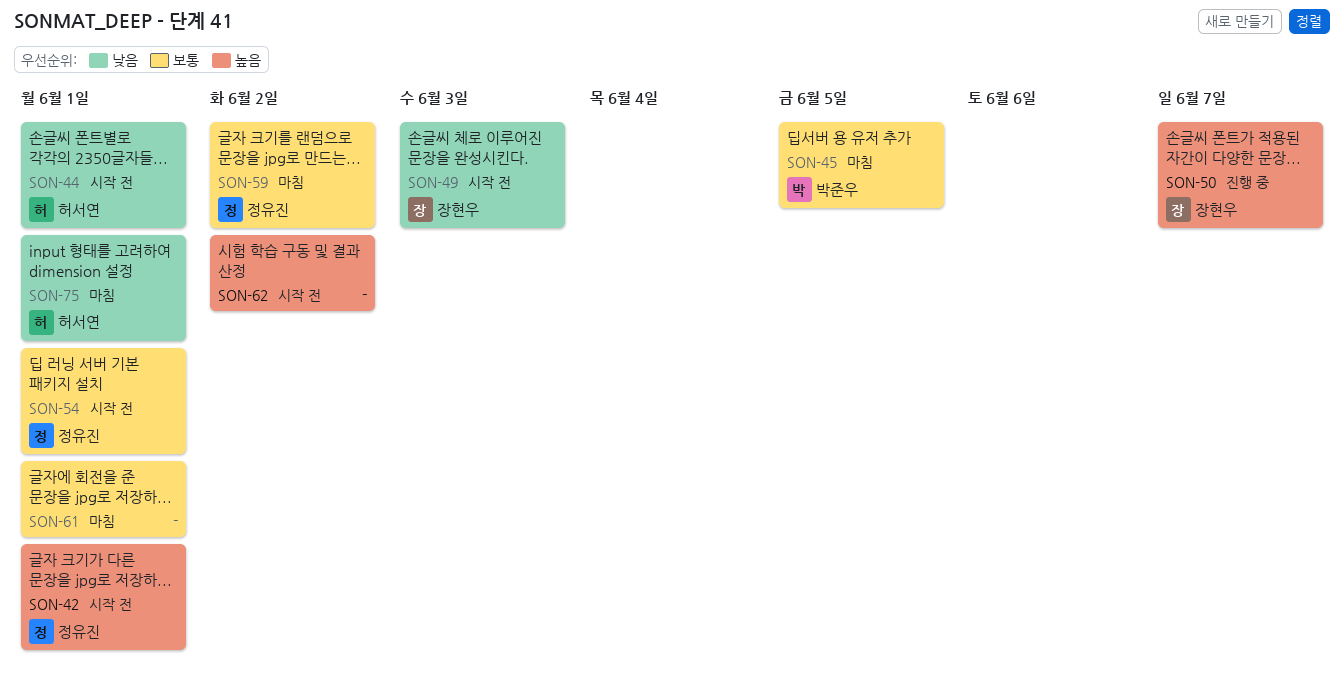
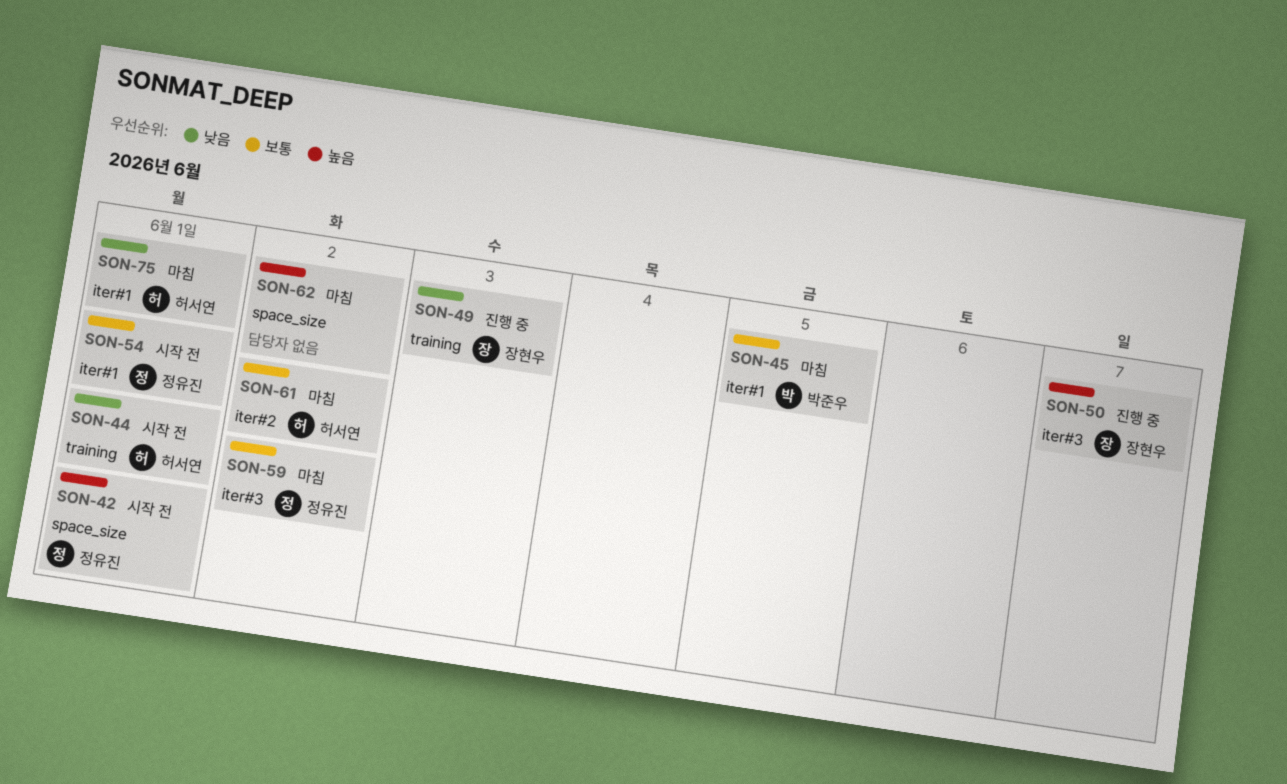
SON-49, status: 시작 전 -> 진행 중
SON-61, owner: none -> 허서연
SON-61, due: Jun 1 -> Jun 2
SON-62, status: 시작 전 -> 마침

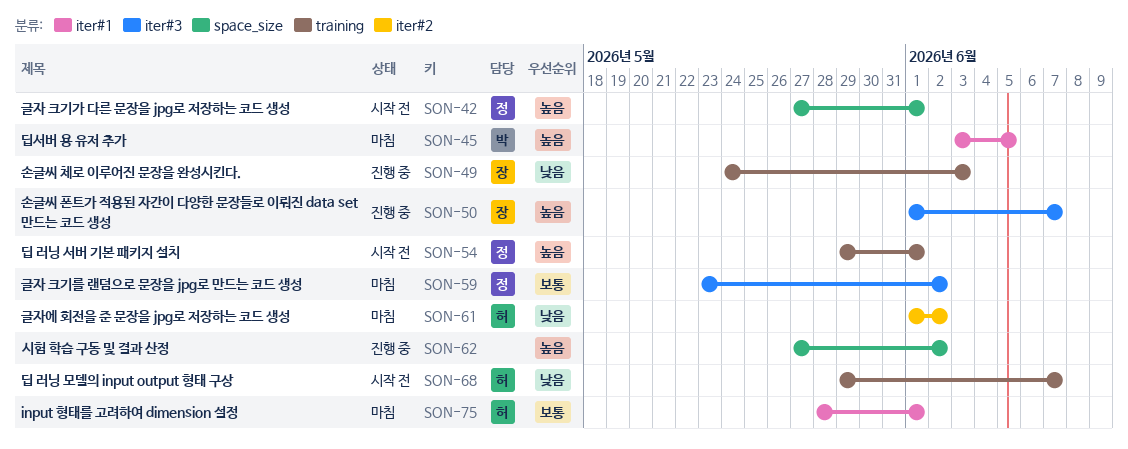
SON-44: present -> none
SON-45, priority: 보통 -> 높음
SON-54, priority: 보통 -> 높음
SON-54, label: iter#1 -> training
SON-61, priority: 보통 -> 낮음
SON-62, status: 마침 -> 진행 중
SON-68: none -> present
SON-75, priority: 낮음 -> 보통

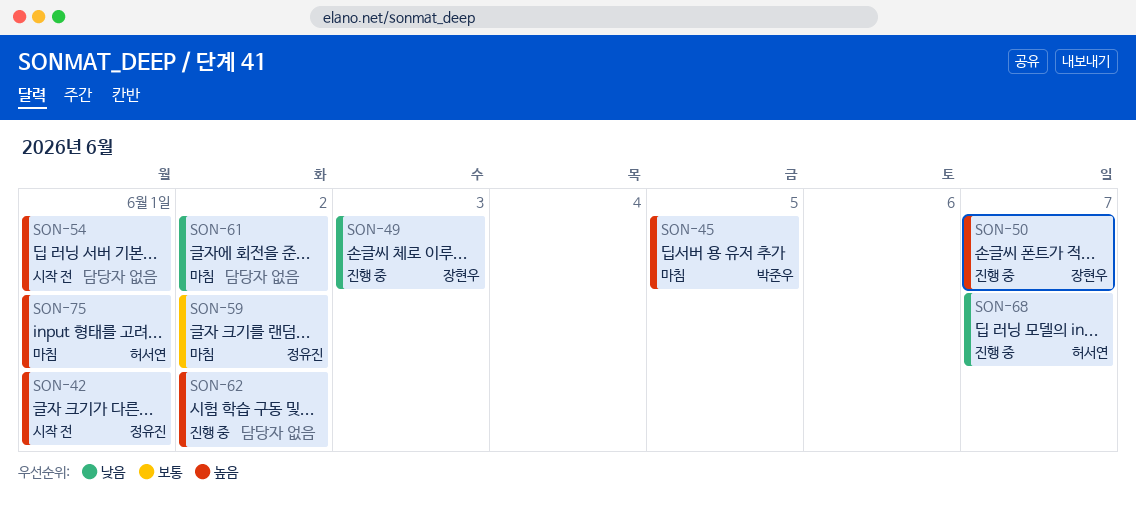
SON-54, owner: 정유진 -> none
SON-61, owner: 허서연 -> none
SON-68, status: 시작 전 -> 진행 중
SON-75, priority: 보통 -> 높음

